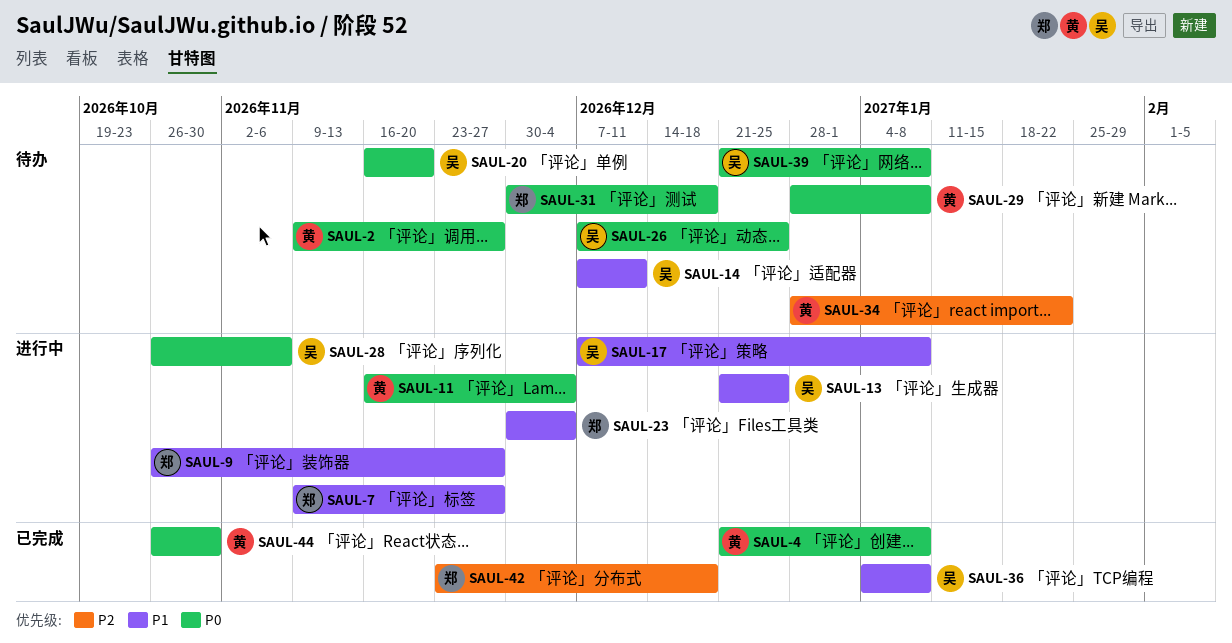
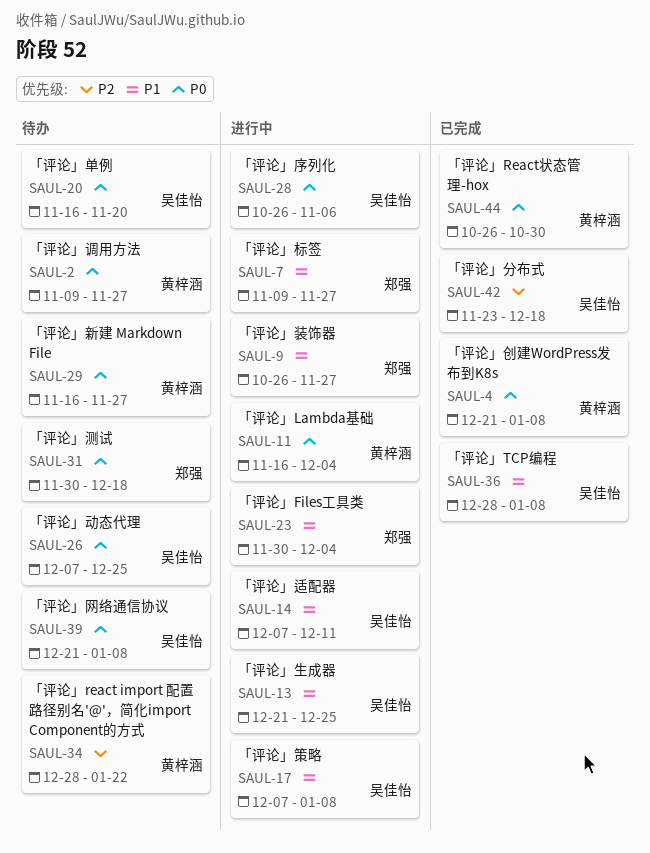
SAUL-14, status: 待办 -> 进行中
SAUL-29, start: Dec 28 -> Nov 16
SAUL-29, due: Jan 8 -> Nov 27
SAUL-36, start: Jan 4 -> Dec 28
SAUL-42, owner: 郑强 -> 吴佳怡

